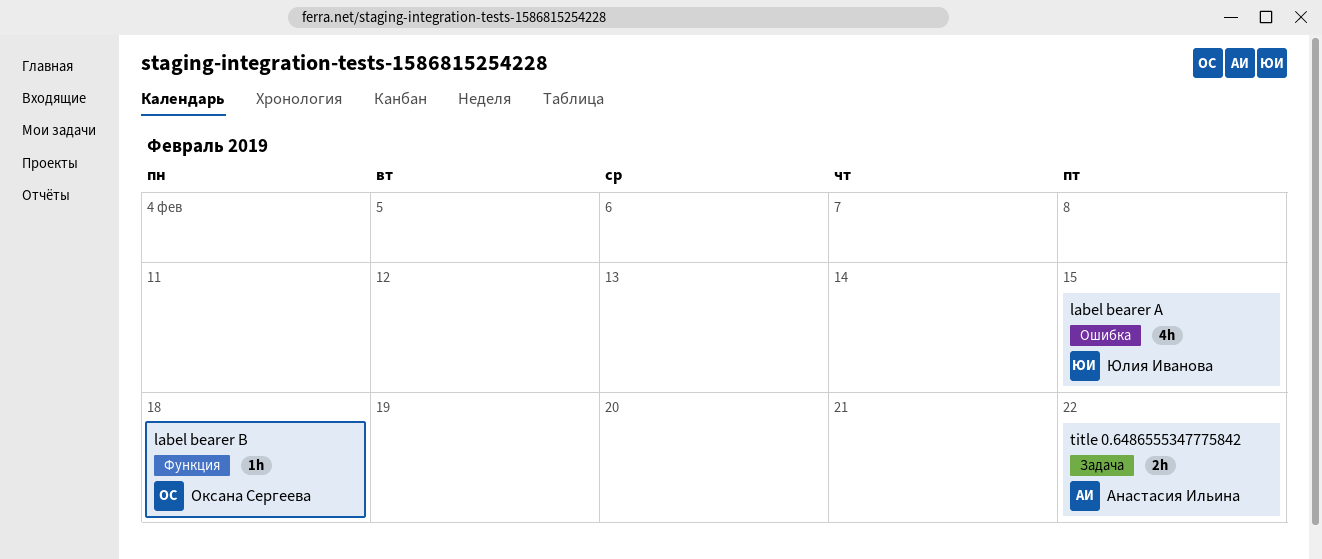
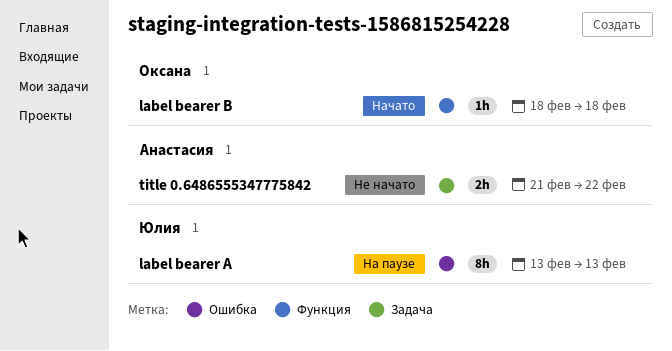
label bearer A, estimate: 4h -> 8h
label bearer A, due: Feb 15 -> Feb 13

